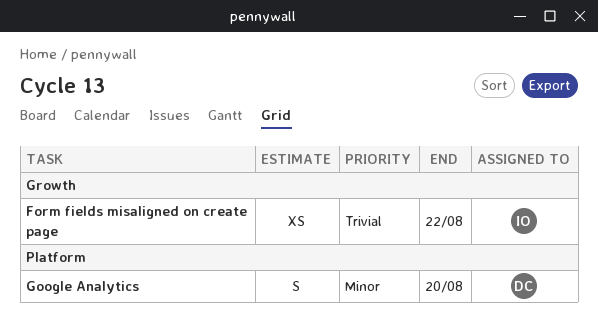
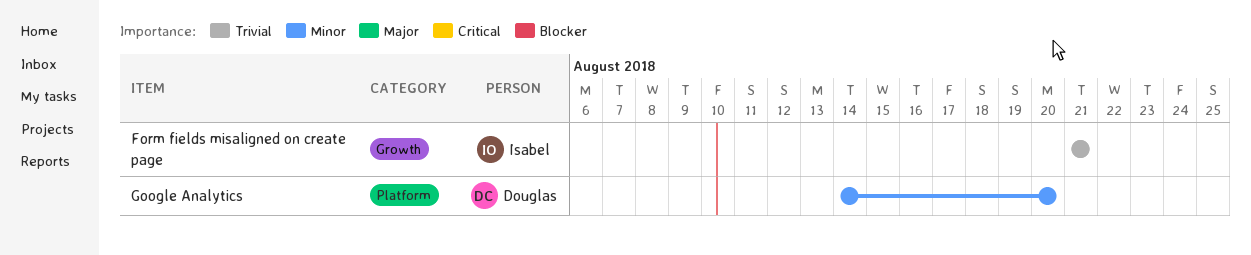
Form fields misaligned on create page, due: Aug 22 -> Aug 21

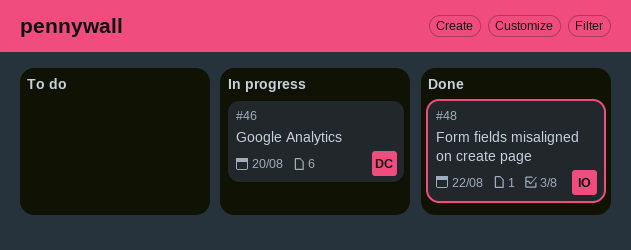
Form fields misaligned on create page, due: Aug 21 -> Aug 22

